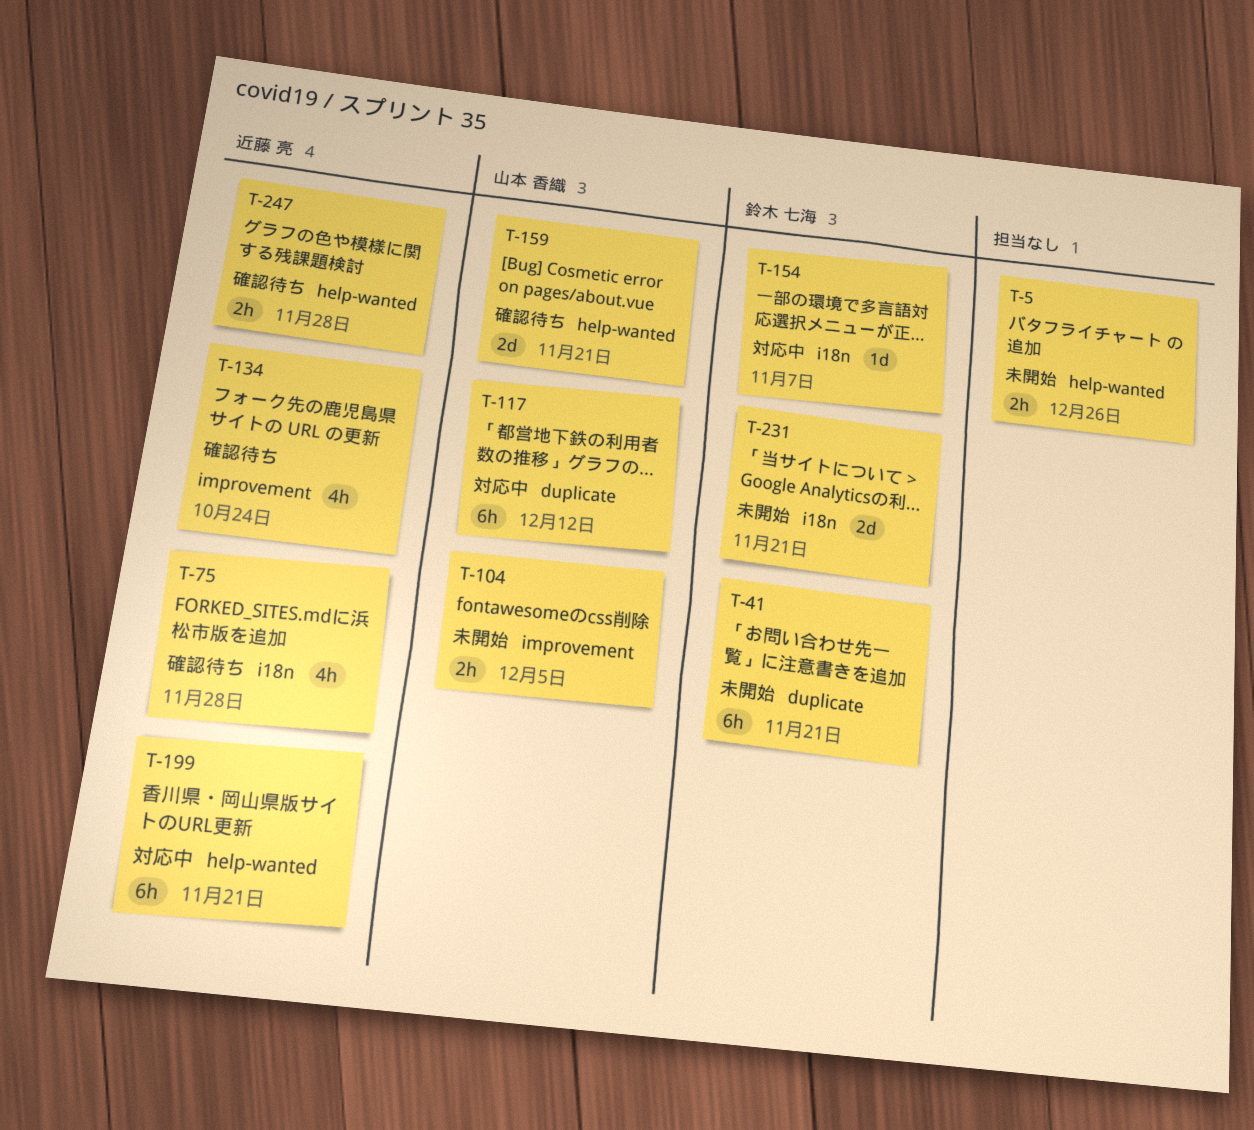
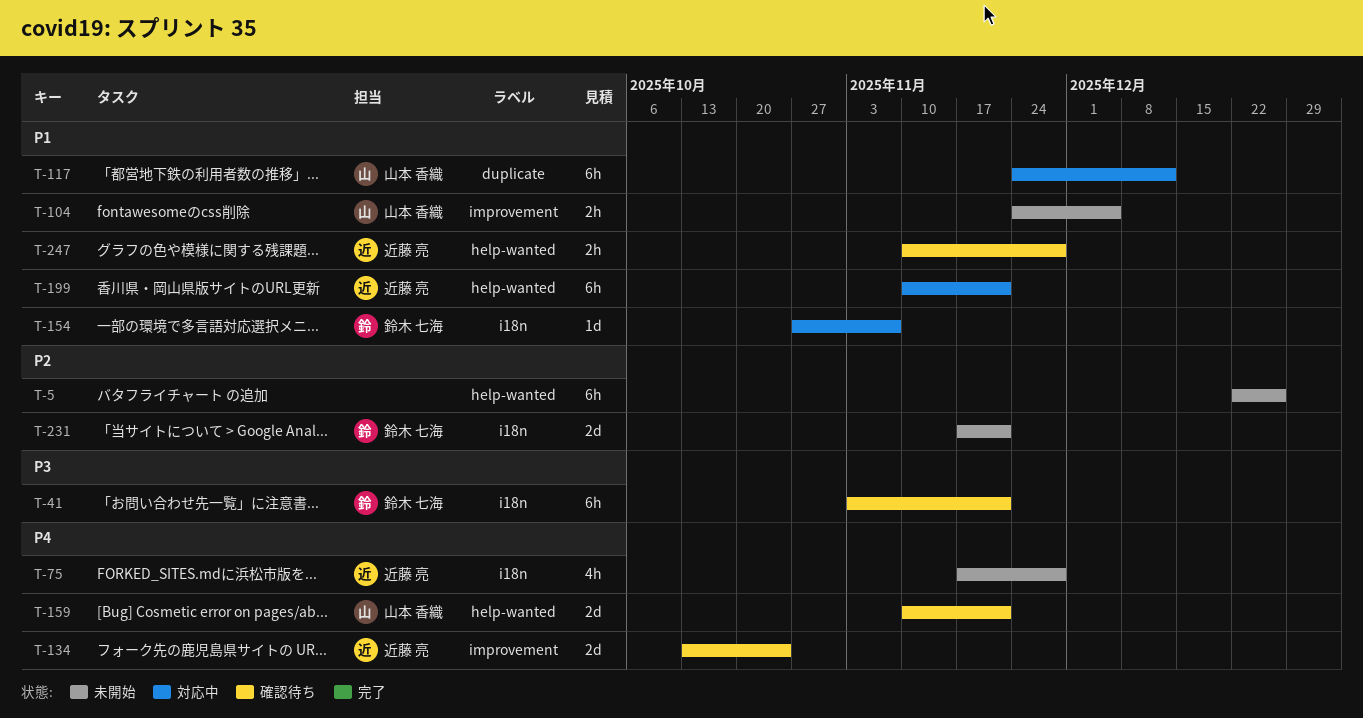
T-5, estimate: 2h -> 6h
T-41, status: 未開始 -> 確認待ち
T-41, label: duplicate -> i18n
T-75, status: 確認待ち -> 未開始
T-134, estimate: 4h -> 2d

